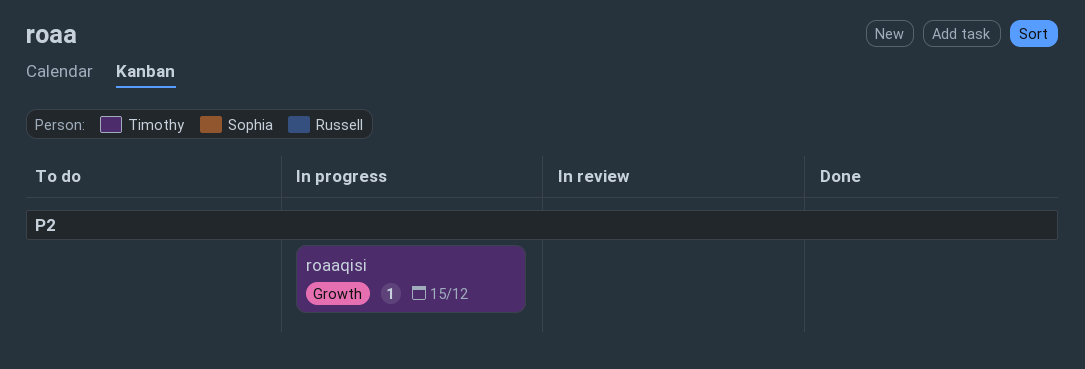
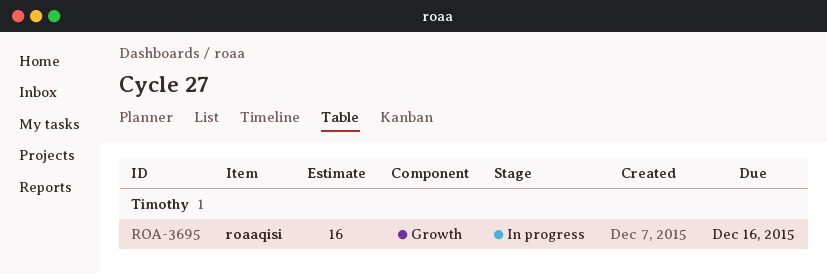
roaaqisi, estimate: 1 -> 16
roaaqisi, due: Dec 15 -> Dec 16

